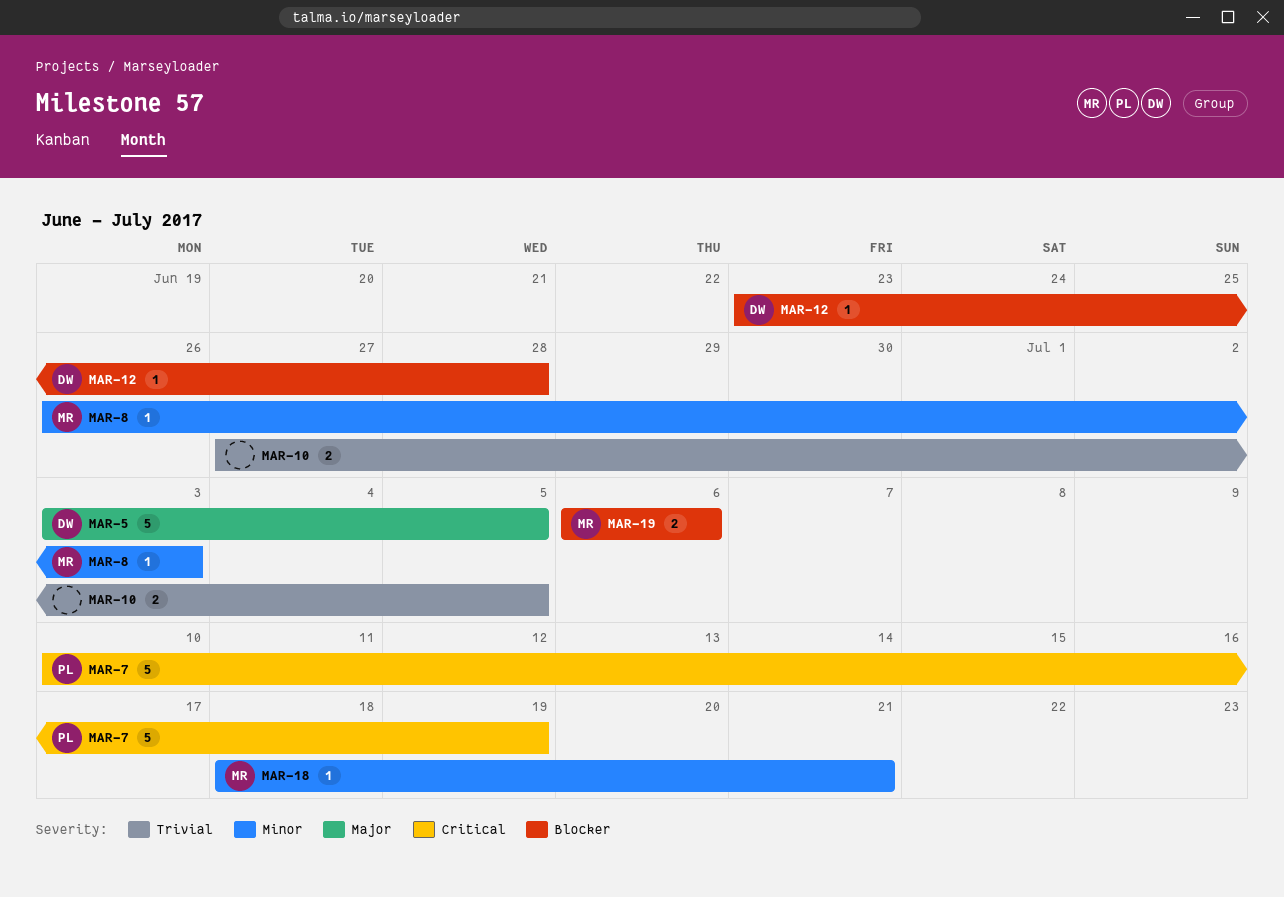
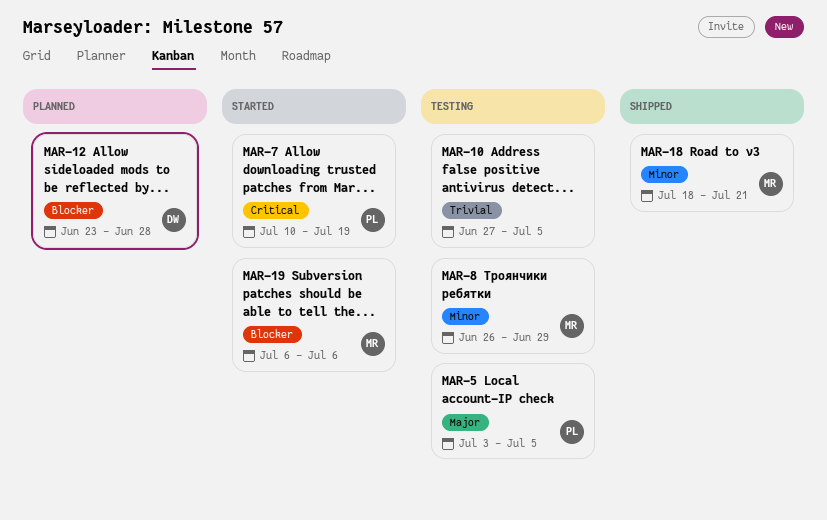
MAR-5, owner: DW -> PL
MAR-8, due: Jul 3 -> Jun 29

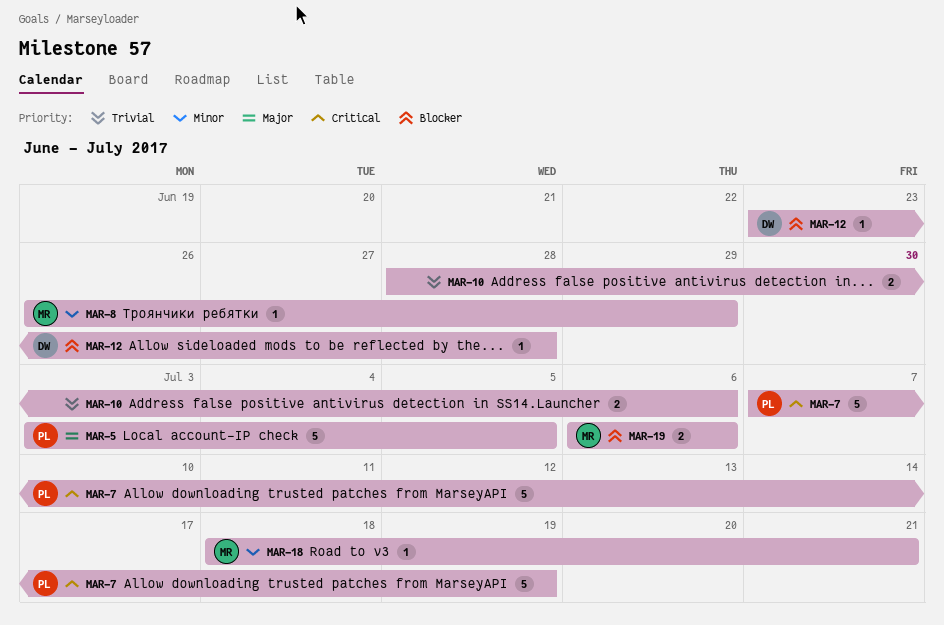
MAR-7, start: Jul 10 -> Jul 7
MAR-10, start: Jun 27 -> Jun 28
MAR-10, due: Jul 5 -> Jul 6

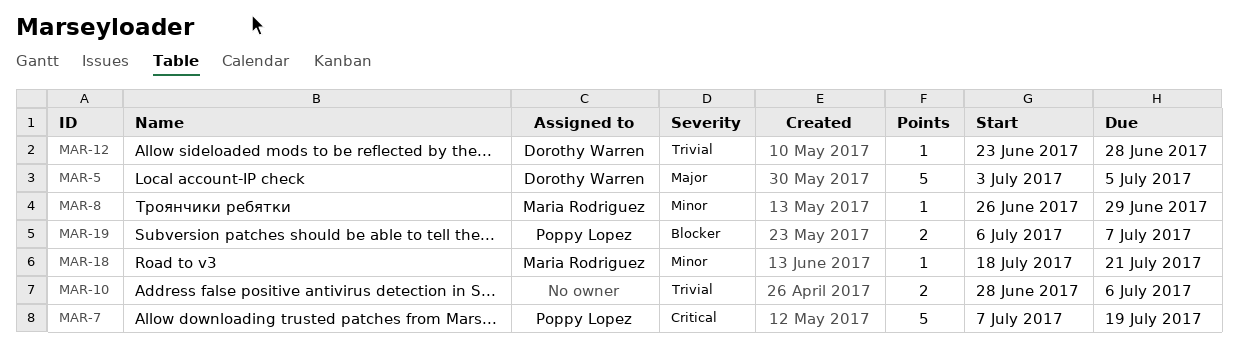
MAR-5, owner: Poppy Lopez -> Dorothy Warren
MAR-12, priority: Blocker -> Trivial
MAR-19, owner: Maria Rodriguez -> Poppy Lopez
MAR-19, due: Jul 6 -> Jul 7

